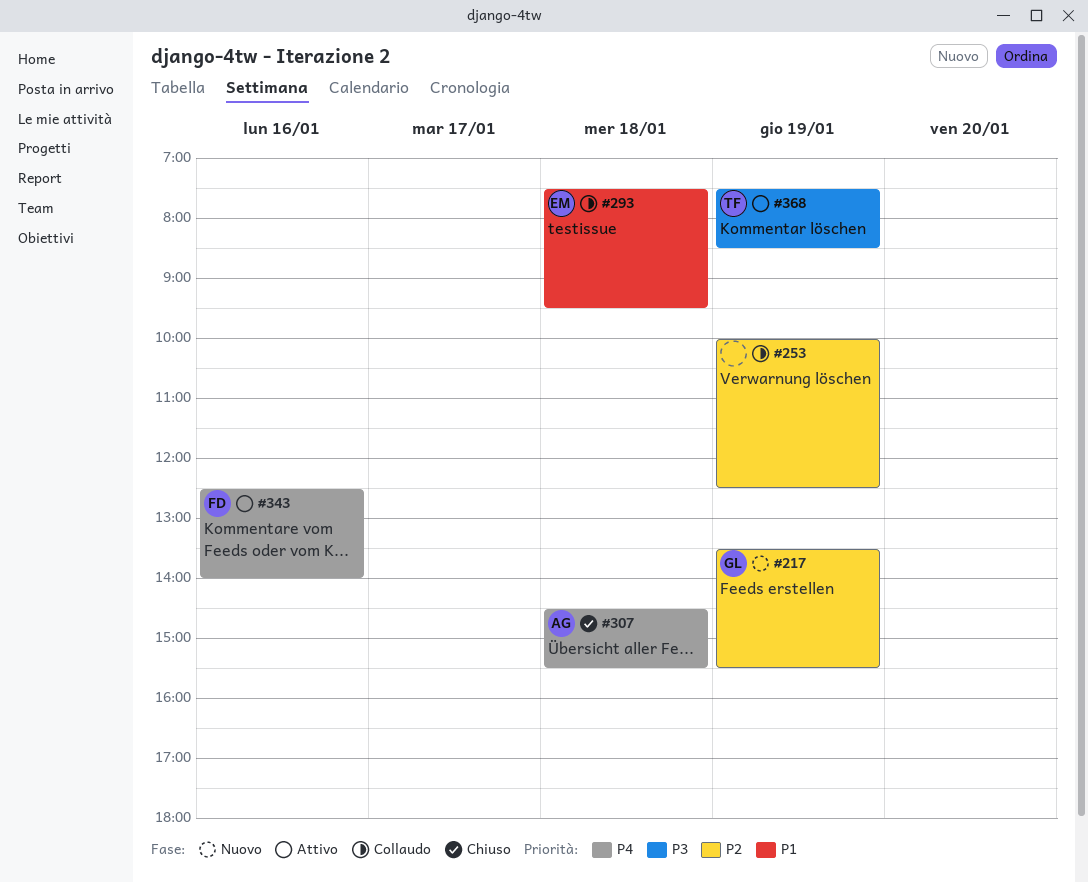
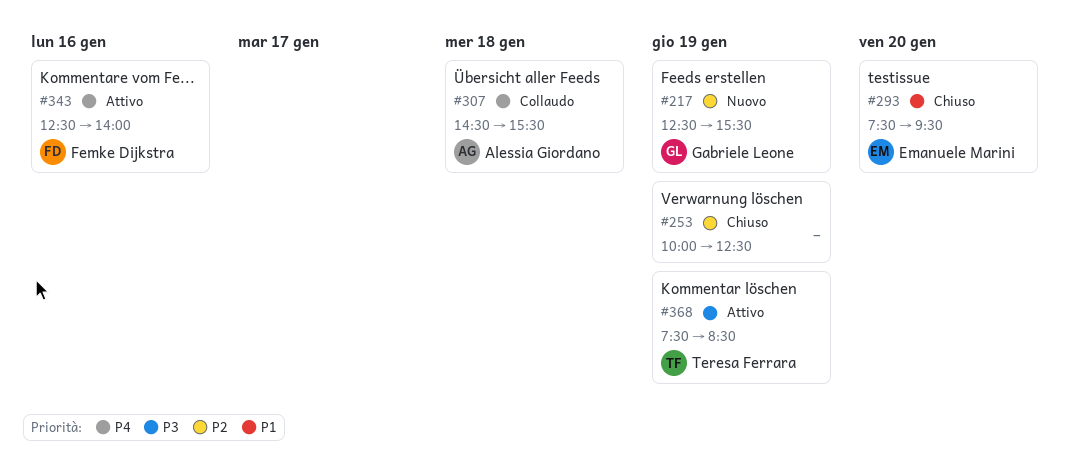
#217, begins: 13:30 -> 12:30
#253, status: Collaudo -> Chiuso
#293, status: Collaudo -> Chiuso
#293, day: Jan 18 -> Jan 20
#307, status: Chiuso -> Collaudo

